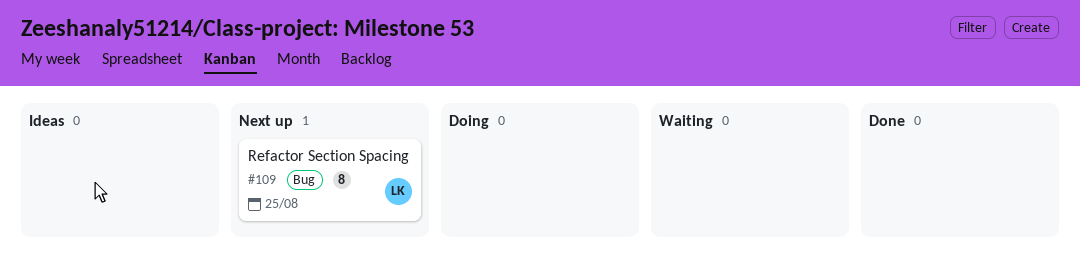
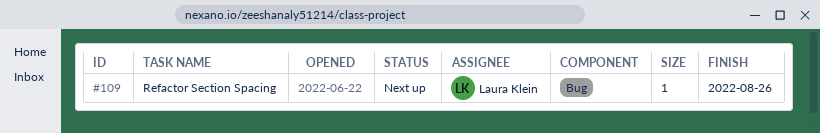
#109, estimate: 8 -> 1
#109, due: Aug 25 -> Aug 26

